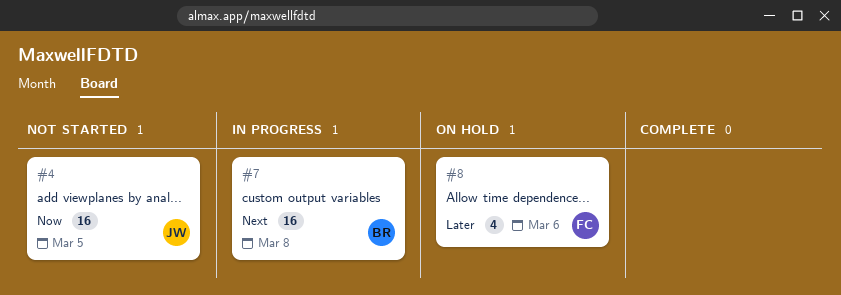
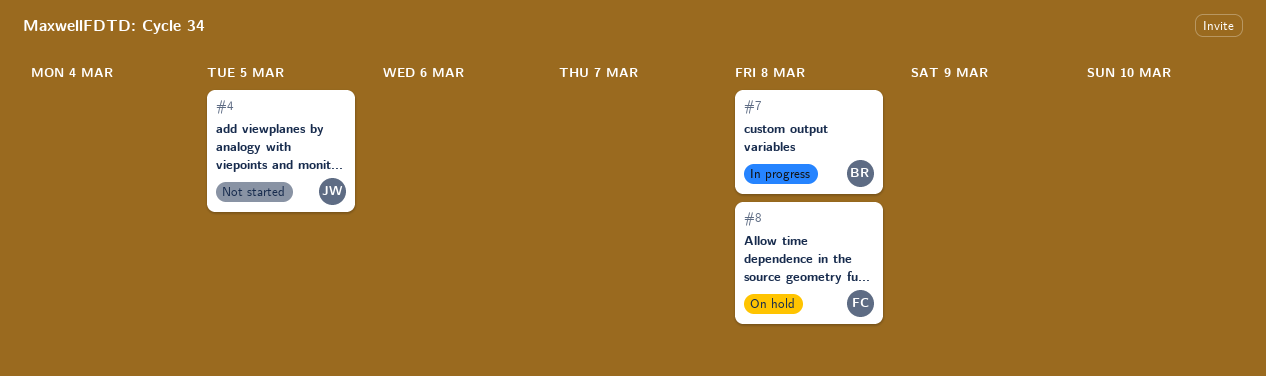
#8, due: Mar 6 -> Mar 8

